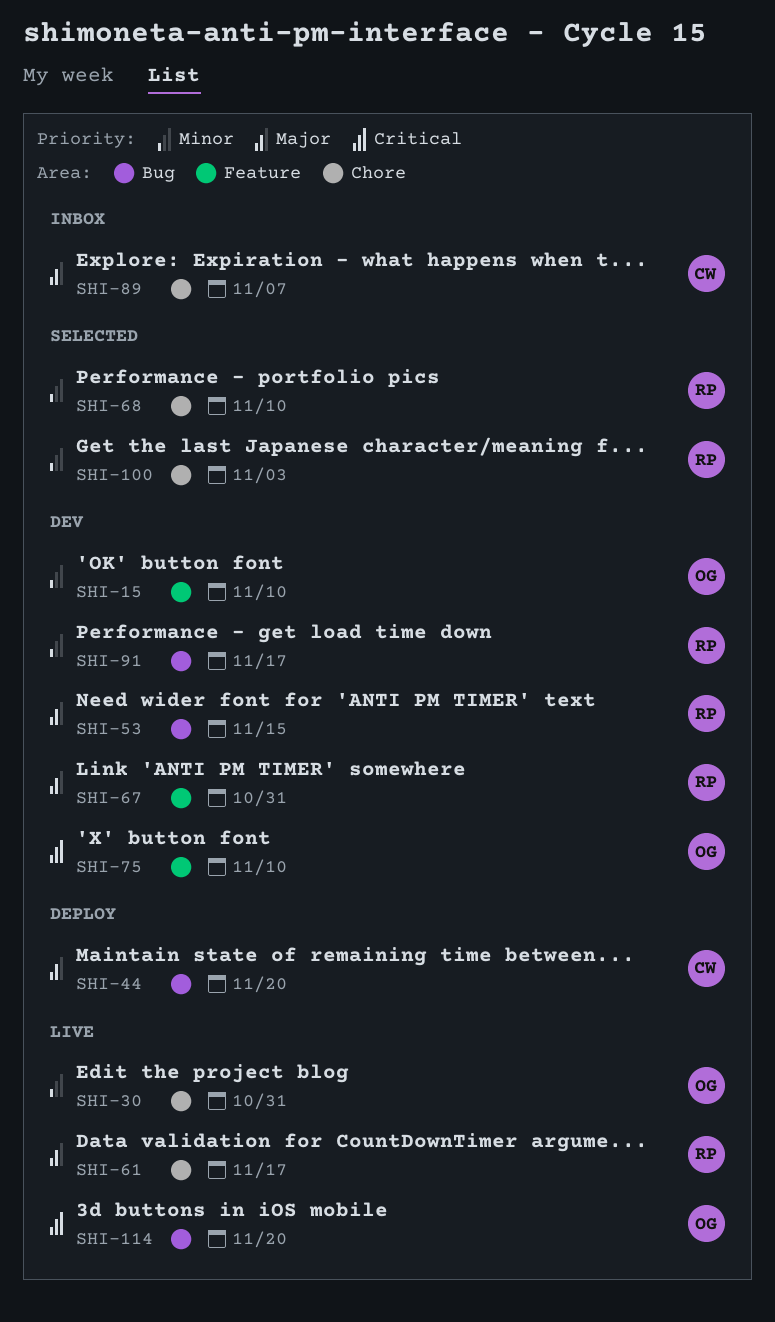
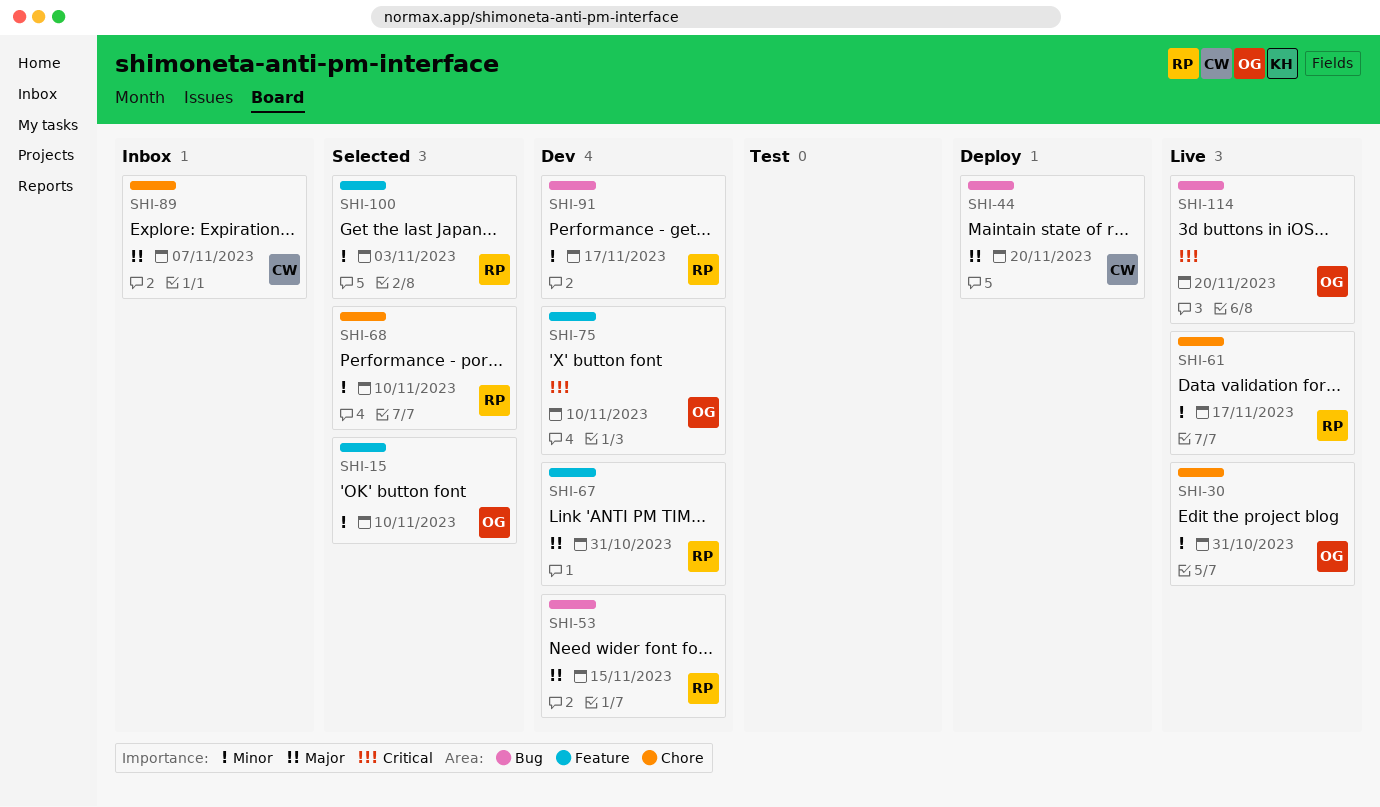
SHI-15, status: Dev -> Selected
SHI-61, priority: Major -> Minor
SHI-100, label: Chore -> Feature

